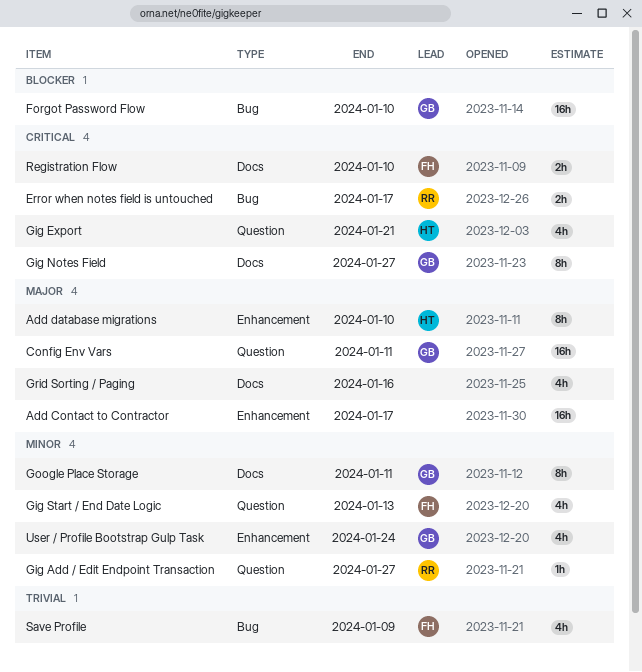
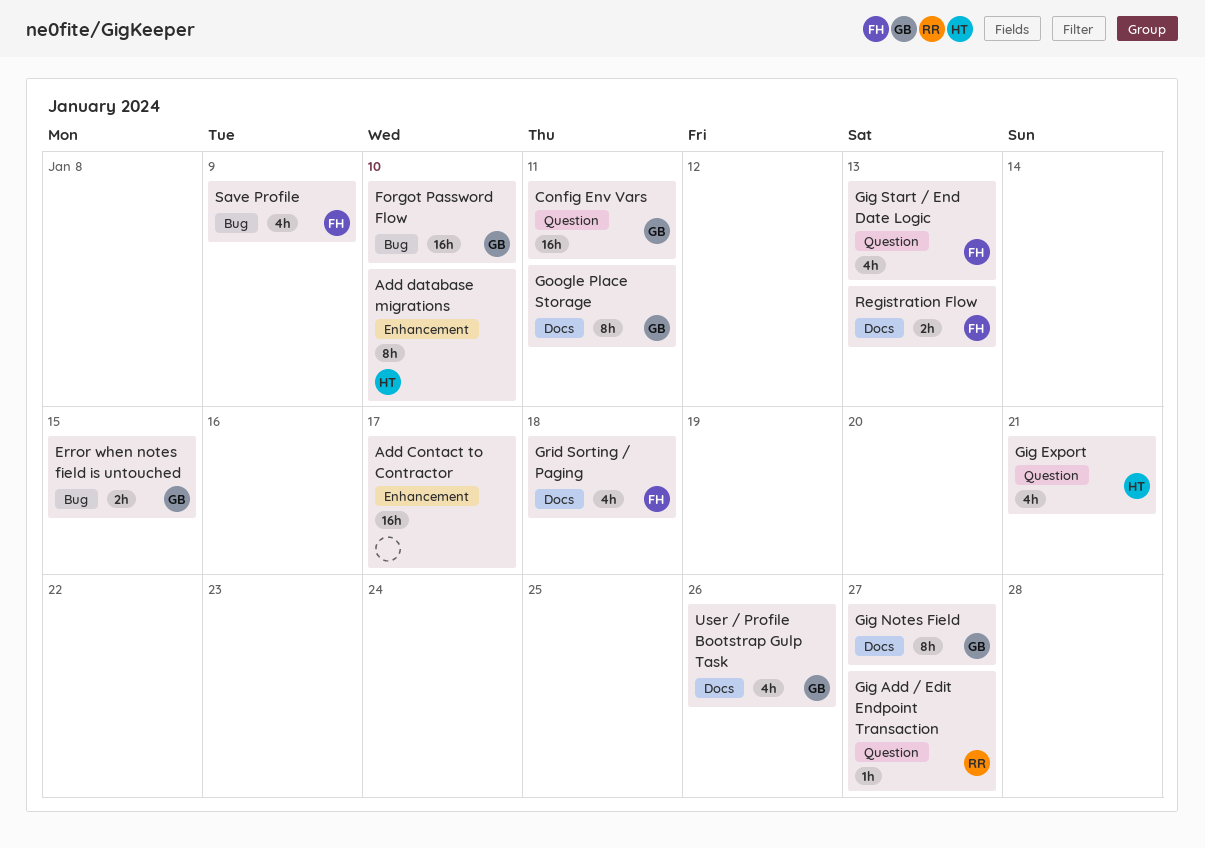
Error when notes field is untouched, owner: RR -> GB
Error when notes field is untouched, due: Jan 17 -> Jan 15
Grid Sorting / Paging, owner: none -> FH
Grid Sorting / Paging, due: Jan 16 -> Jan 18
Registration Flow, due: Jan 10 -> Jan 13
User / Profile Bootstrap Gulp Task, label: Enhancement -> Docs
User / Profile Bootstrap Gulp Task, due: Jan 24 -> Jan 26

